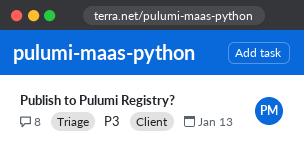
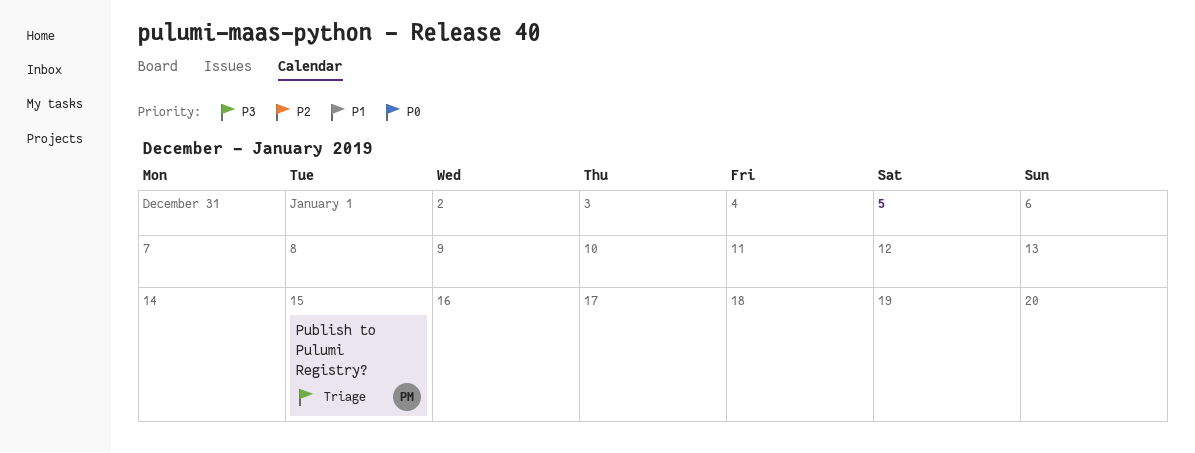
Publish to Pulumi Registry?, due: Jan 13 -> Jan 15

